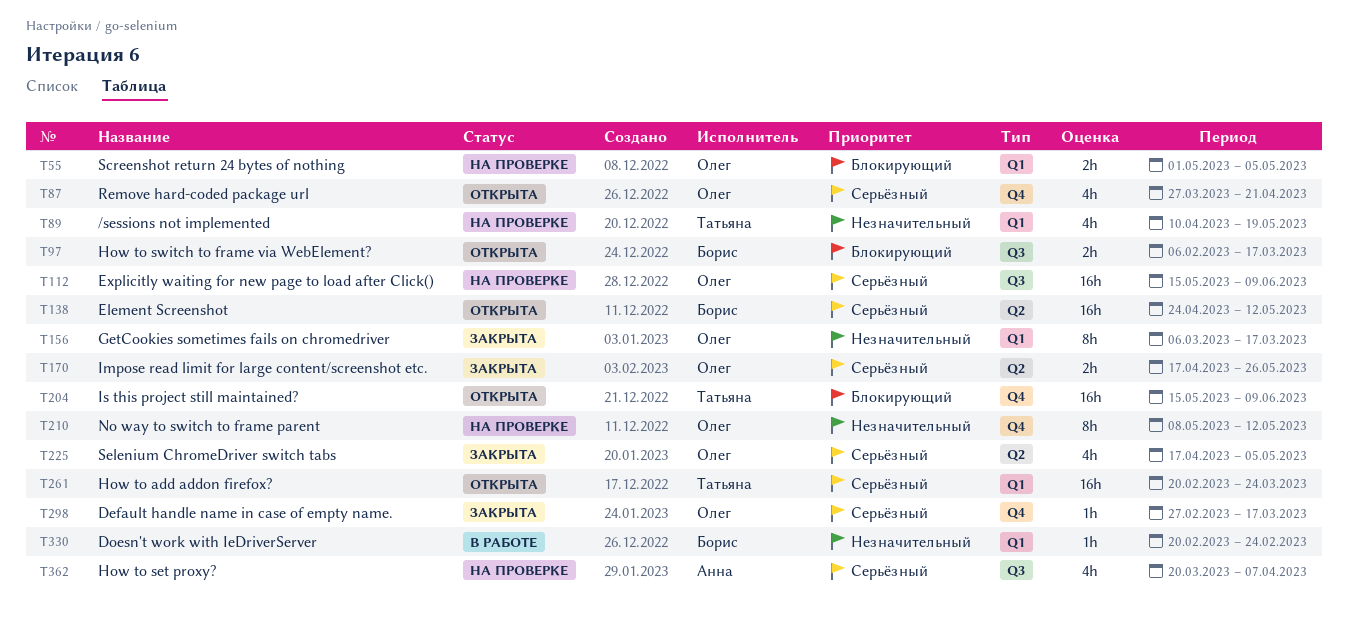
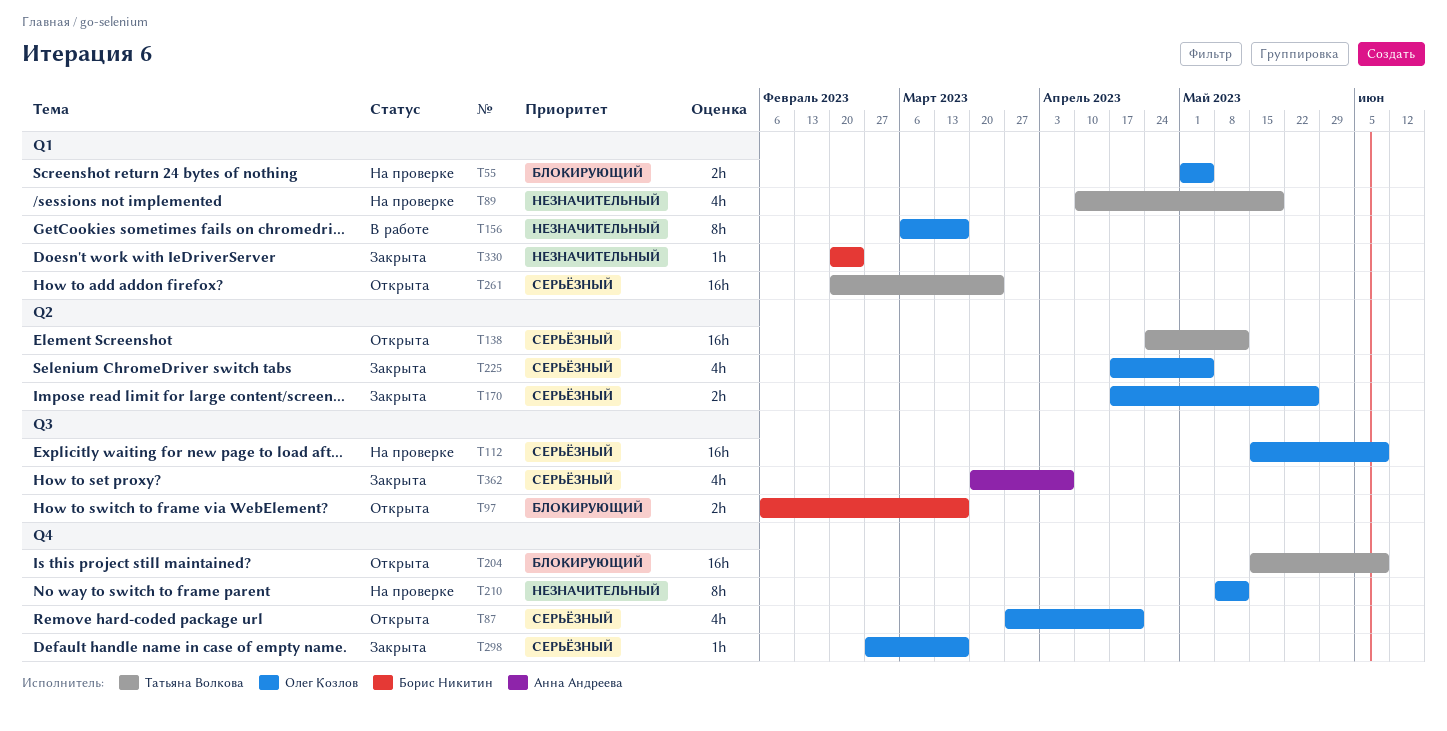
T138, owner: Борис Никитин -> Татьяна Волкова
T156, status: Закрыта -> В работе
T330, status: В работе -> Закрыта
T362, status: На проверке -> Закрыта

